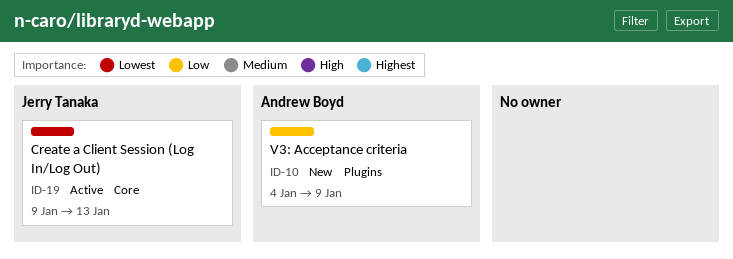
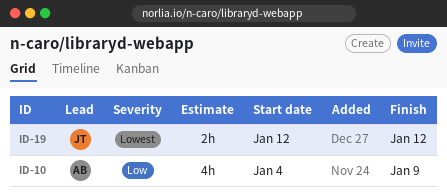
ID-19, start: Jan 9 -> Jan 12
ID-19, due: Jan 13 -> Jan 12

